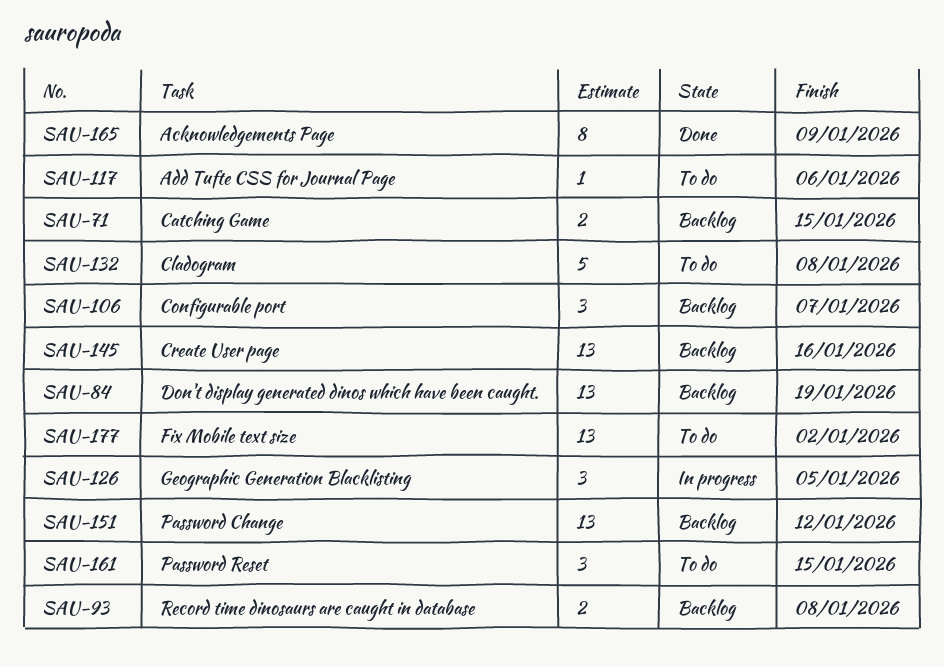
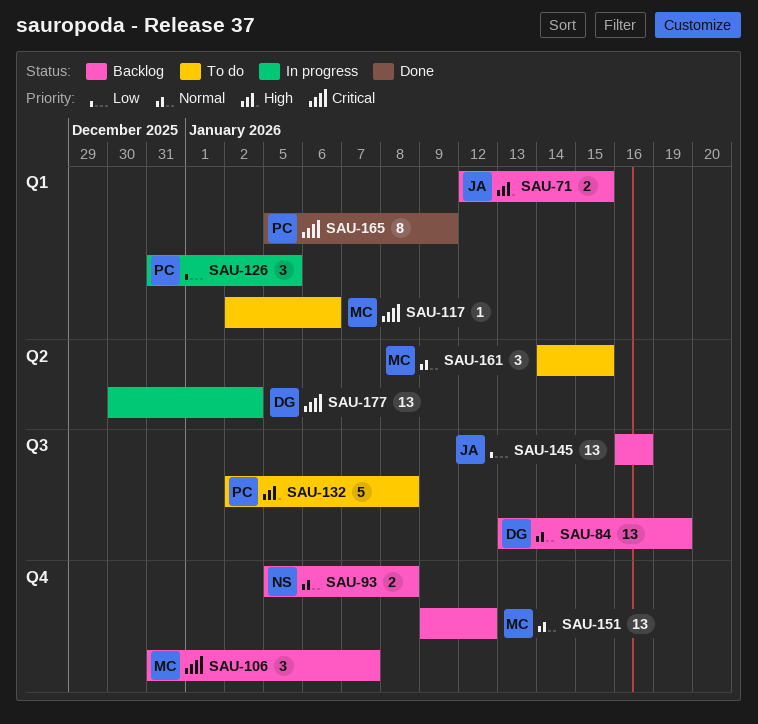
SAU-177, status: To do -> In progress

